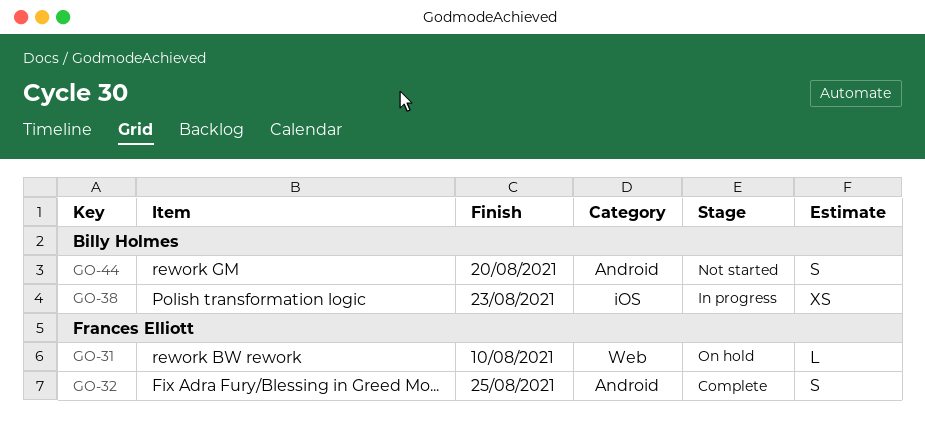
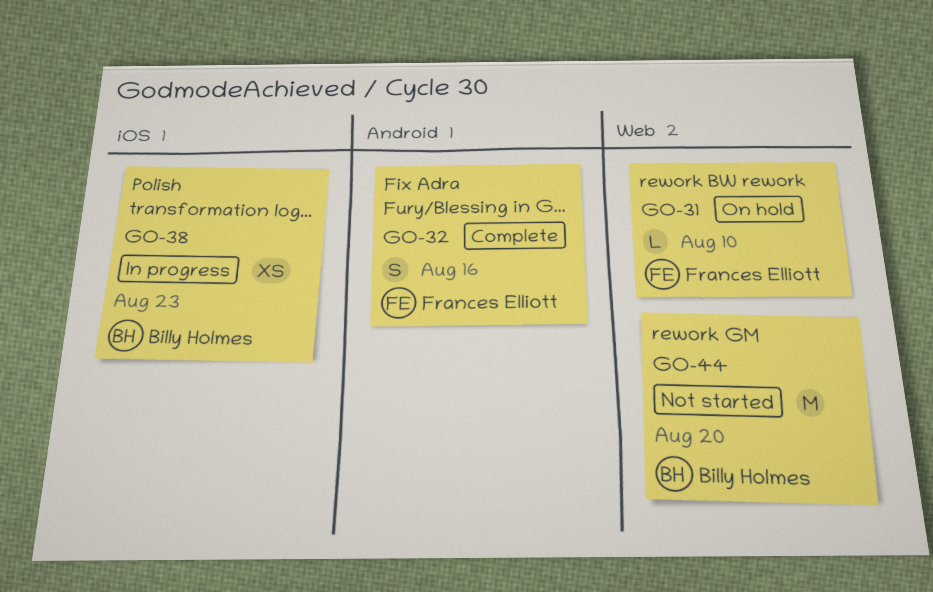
GO-32, due: Aug 25 -> Aug 16
GO-44, label: Android -> Web
GO-44, estimate: S -> M

